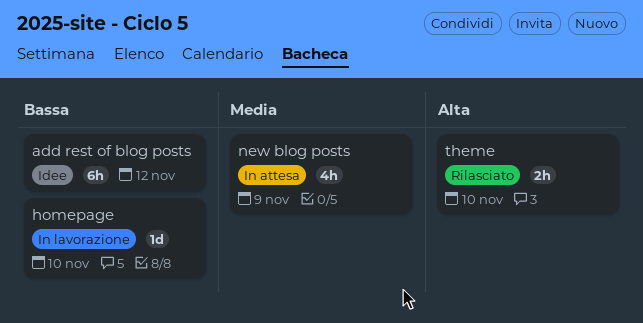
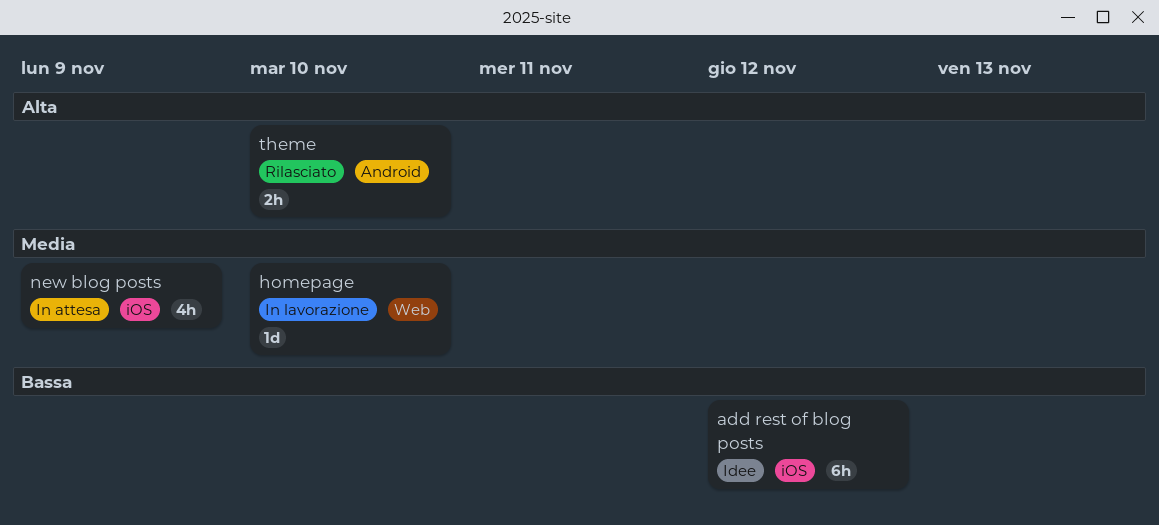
homepage, priority: Bassa -> Media

